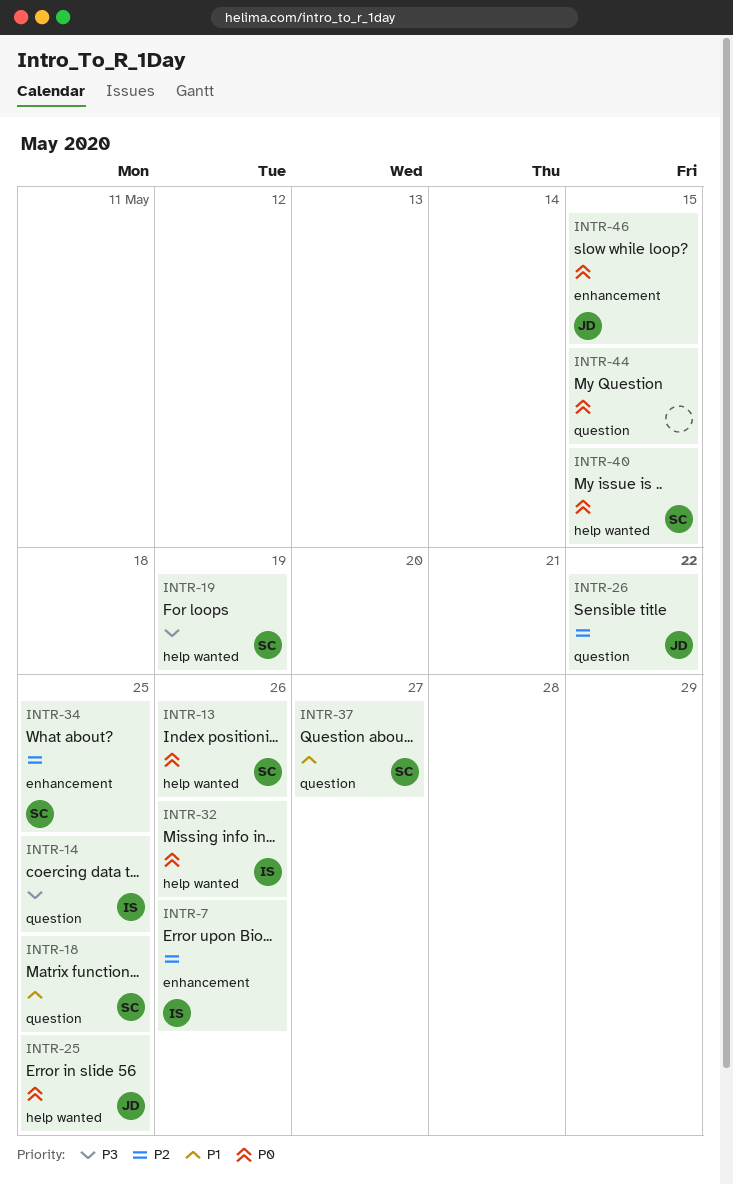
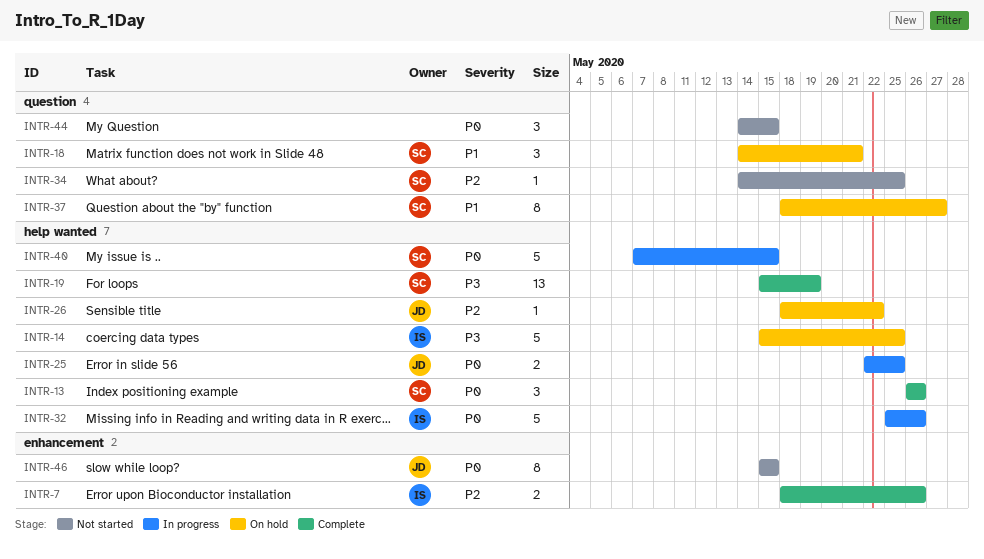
INTR-14, label: question -> help wanted
INTR-18, due: May 25 -> May 21
INTR-26, label: question -> help wanted
INTR-34, label: enhancement -> question

